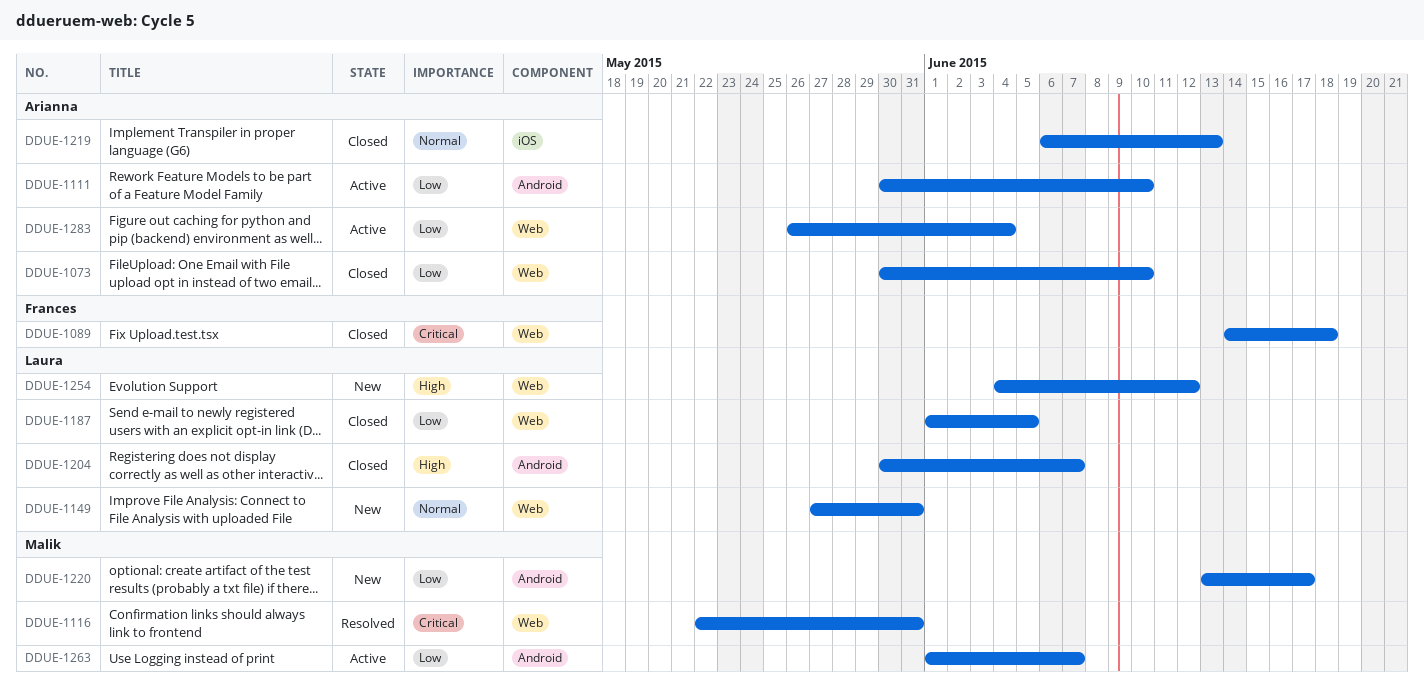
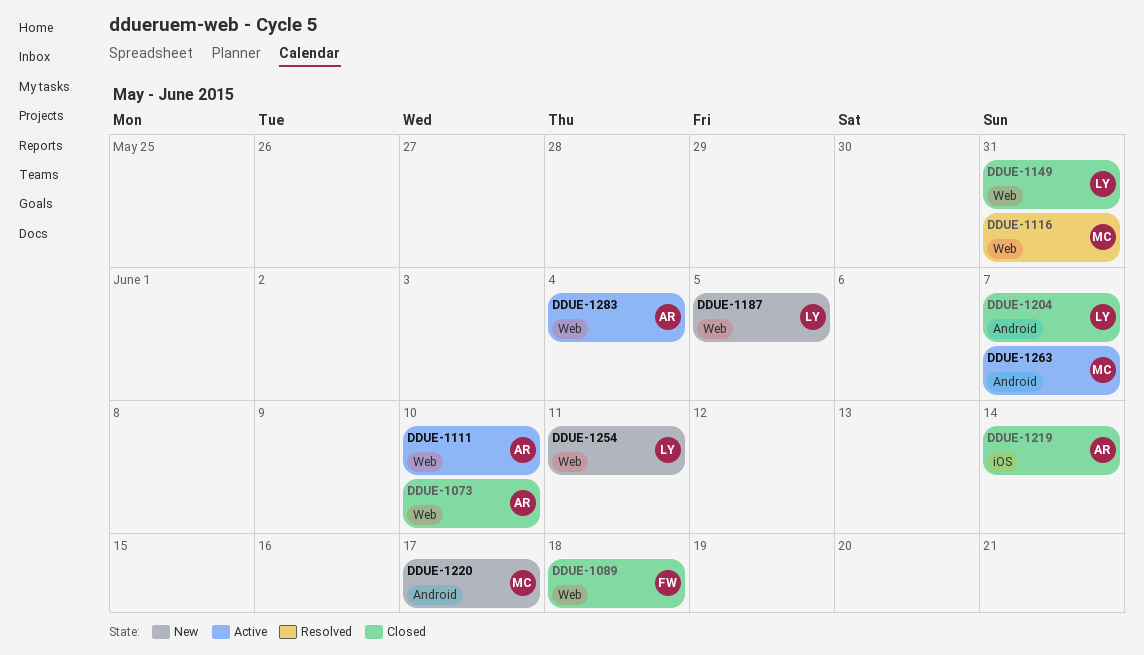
DDUE-1111, label: Android -> Web
DDUE-1149, status: New -> Closed
DDUE-1187, status: Closed -> New
DDUE-1219, due: Jun 13 -> Jun 14
DDUE-1254, due: Jun 12 -> Jun 11

